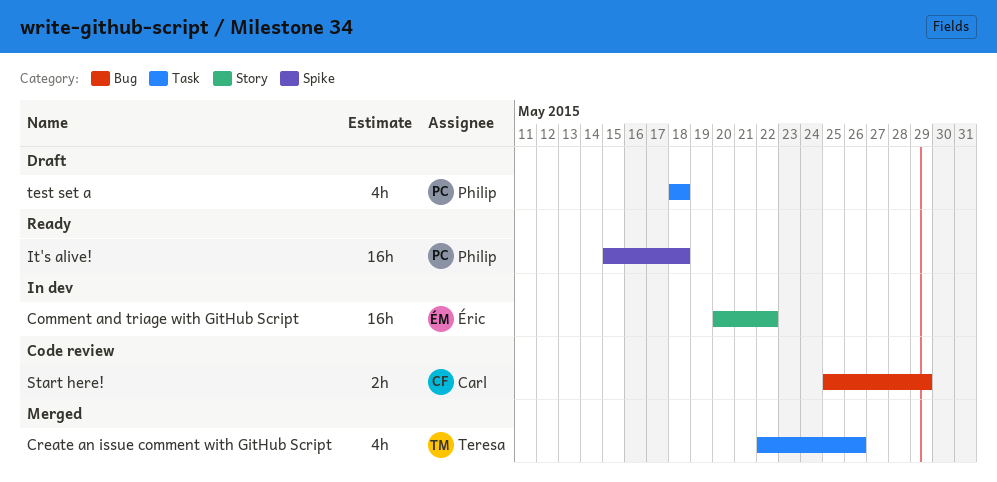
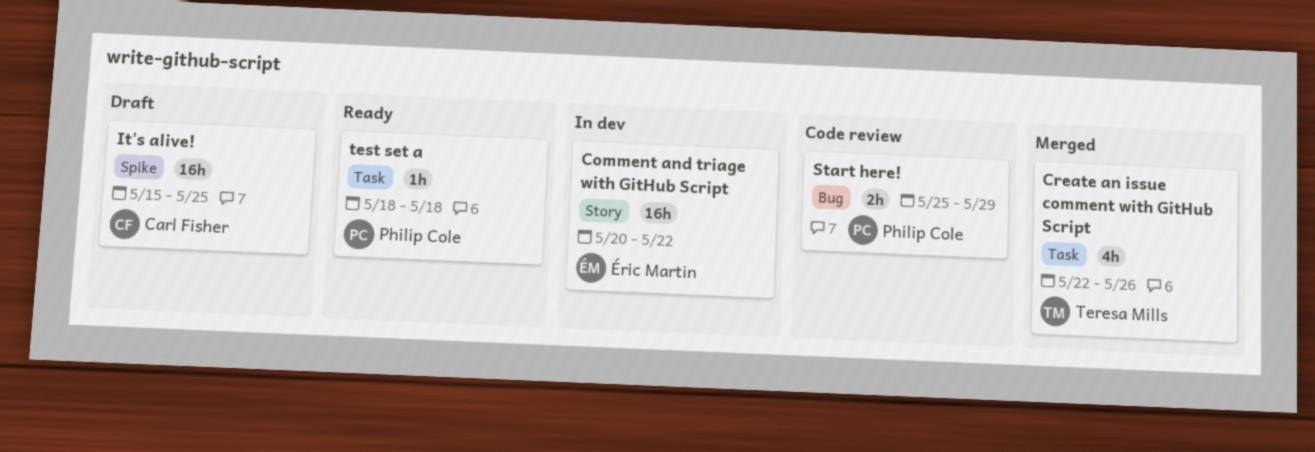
It's alive!, status: Ready -> Draft
It's alive!, owner: Philip Cole -> Carl Fisher
It's alive!, due: May 18 -> May 25
Start here!, owner: Carl Fisher -> Philip Cole
test set a, status: Draft -> Ready
test set a, estimate: 4h -> 1h

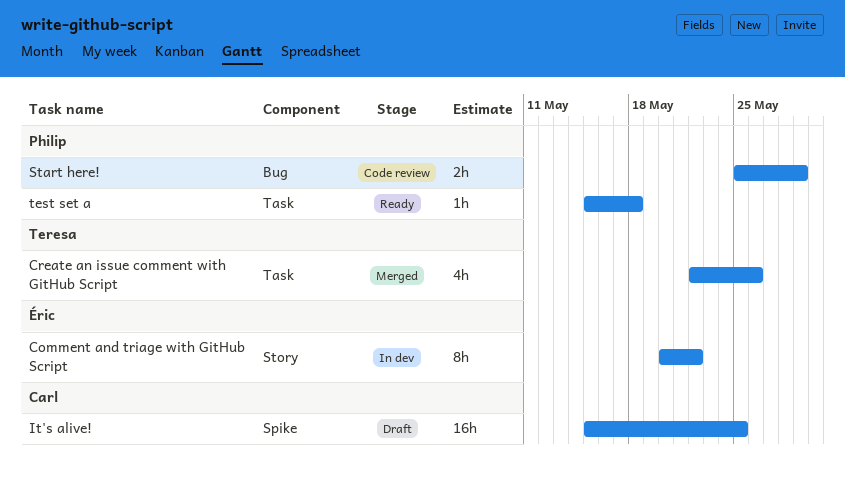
Comment and triage with GitHub Script, estimate: 16h -> 8h
test set a, start: May 18 -> May 15

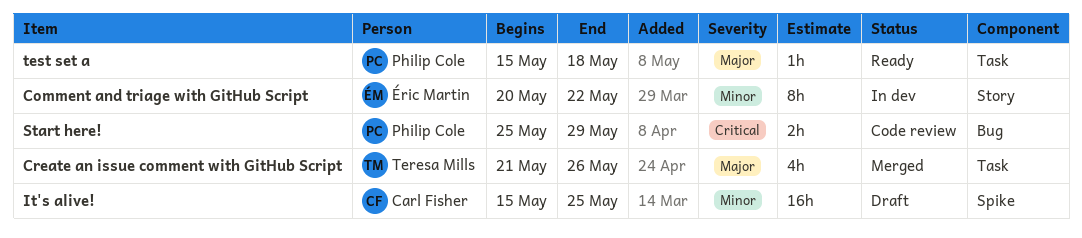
Create an issue comment with GitHub Script, start: May 22 -> May 21

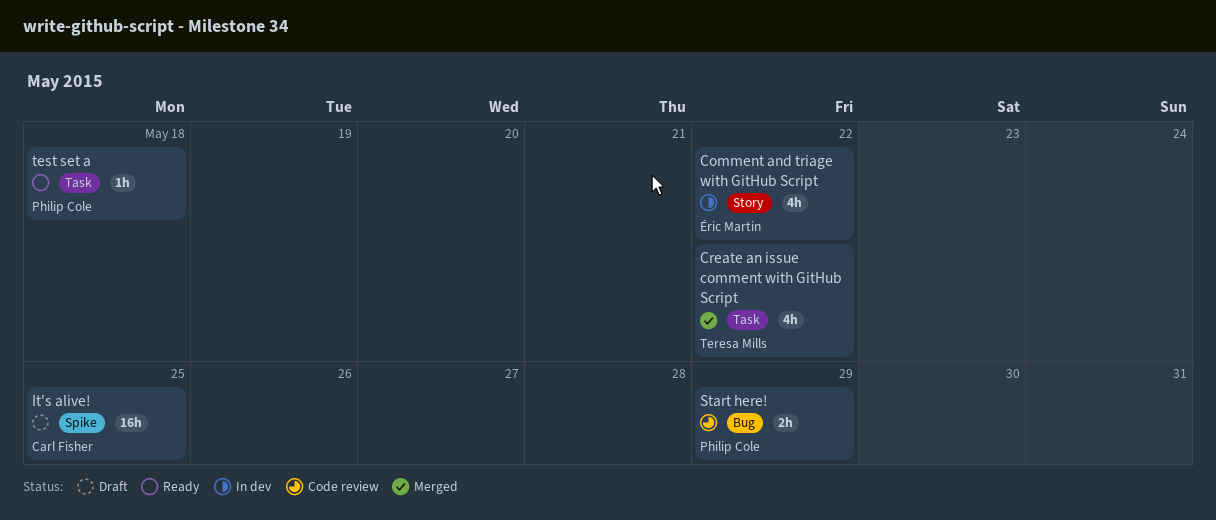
Comment and triage with GitHub Script, estimate: 8h -> 4h
Create an issue comment with GitHub Script, due: May 26 -> May 22

